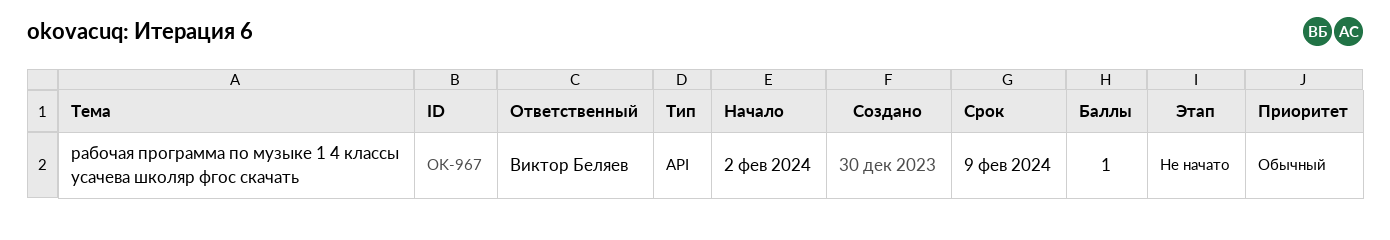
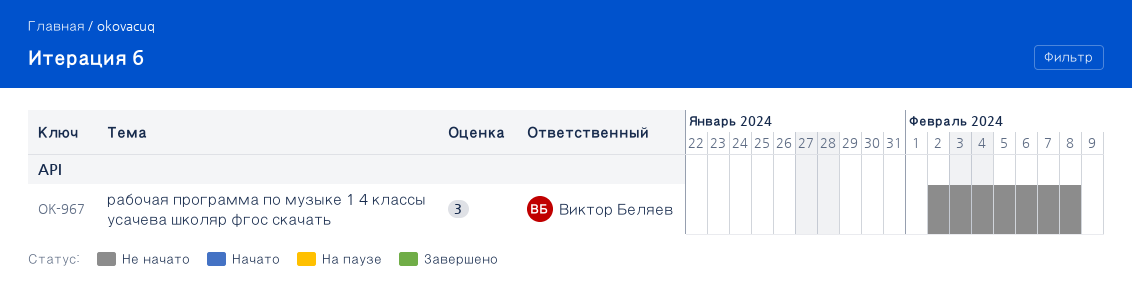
OK-967, estimate: 1 -> 3
OK-967, due: Feb 9 -> Feb 8

